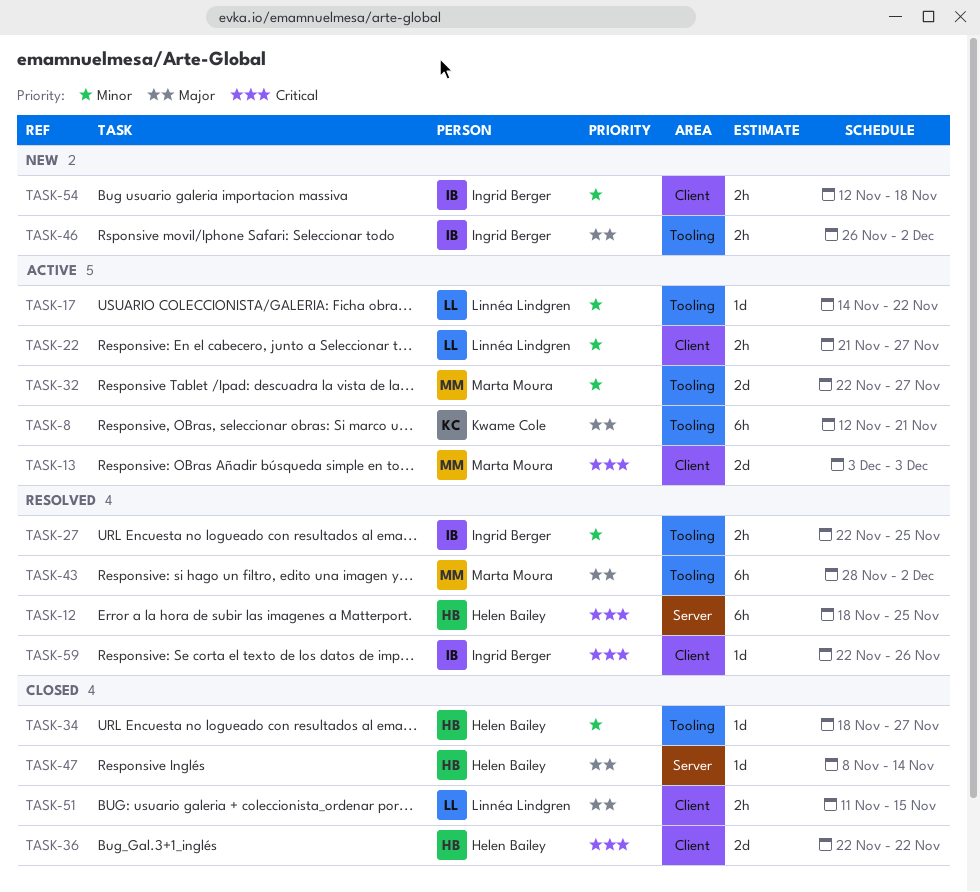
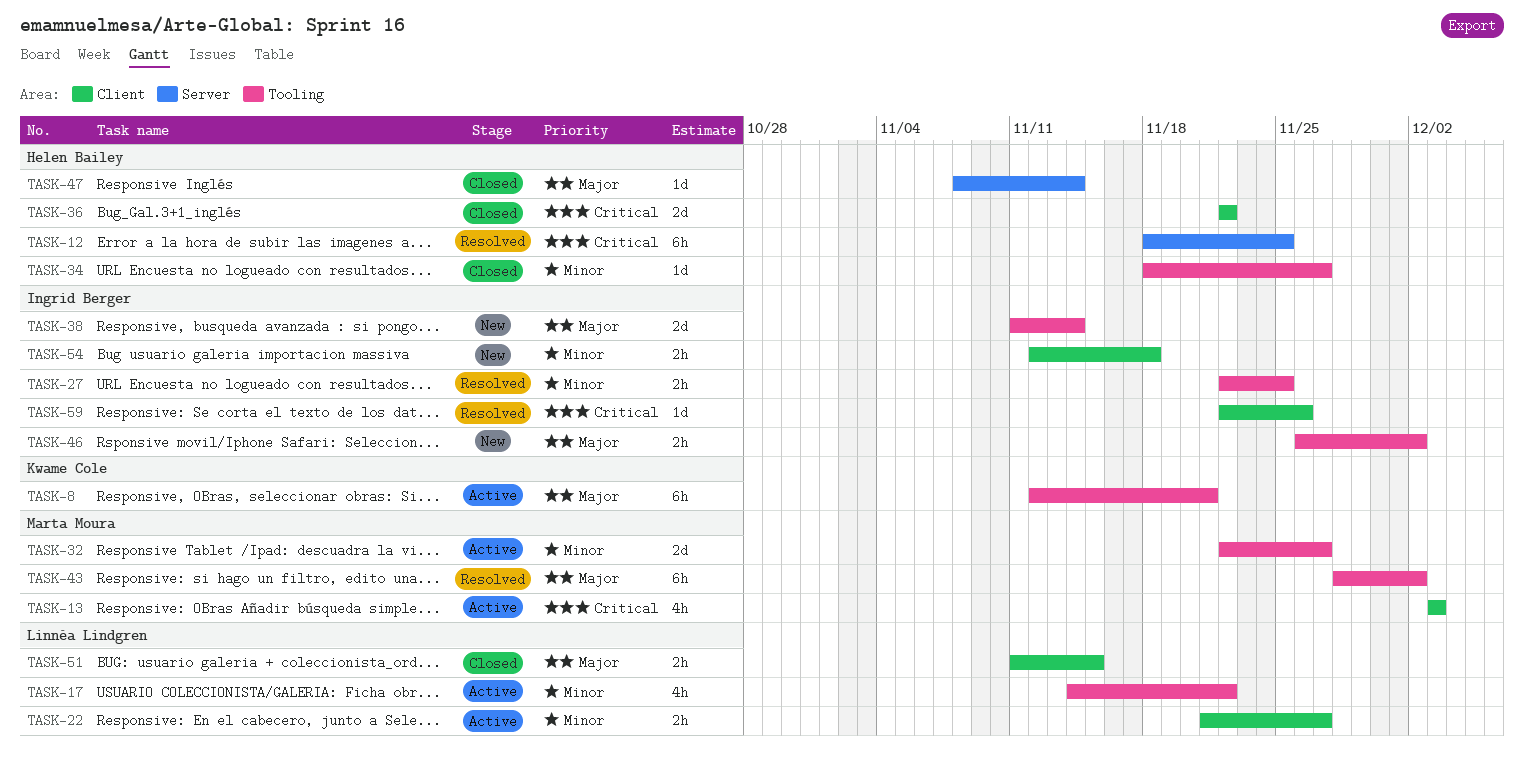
TASK-13, estimate: 2d -> 4h
TASK-17, estimate: 1d -> 4h
TASK-38: none -> present

